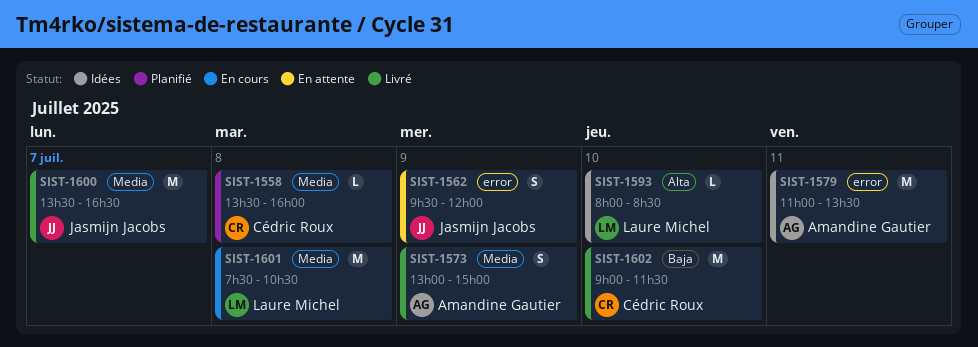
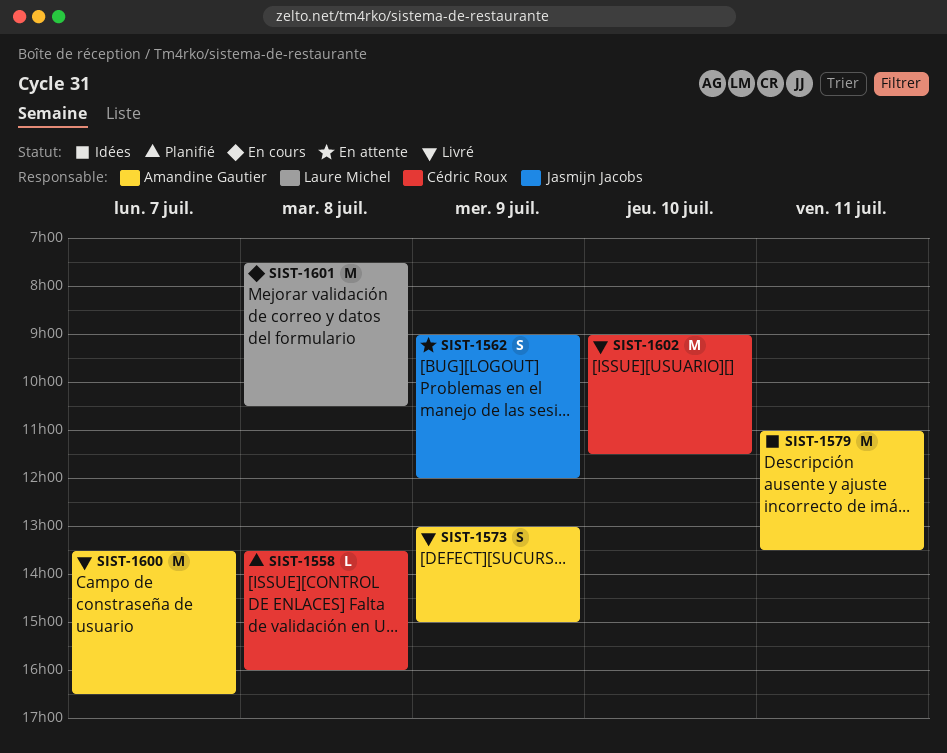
SIST-1562, begins: 09:30 -> 09:00
SIST-1593: present -> none
SIST-1600, owner: Jasmijn Jacobs -> Amandine Gautier

